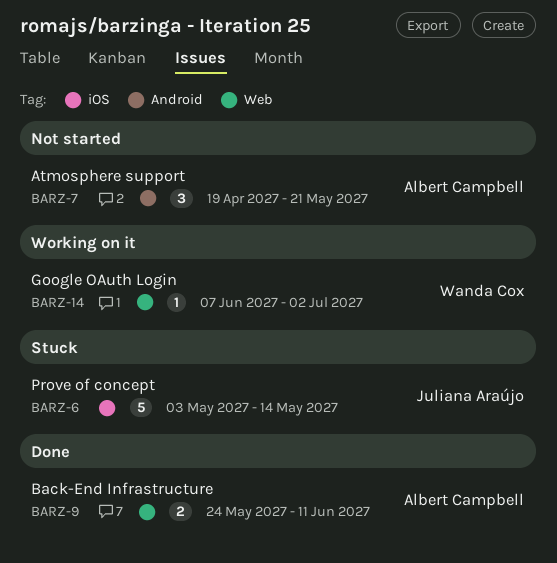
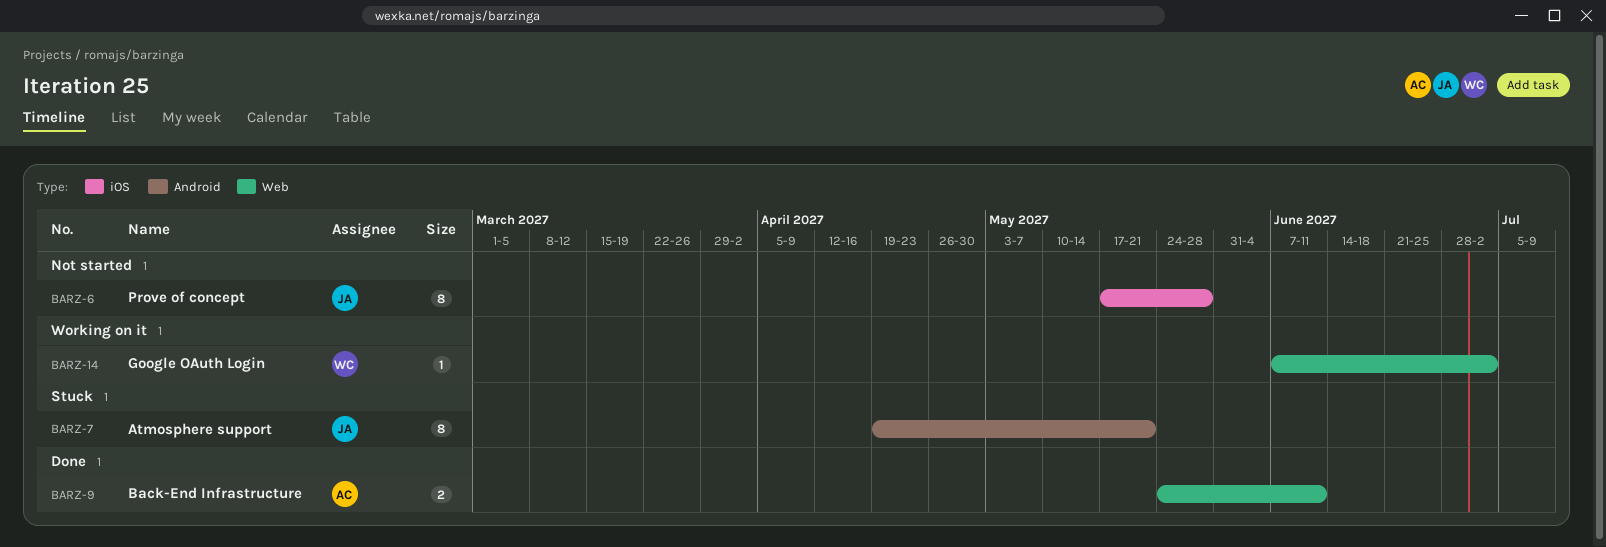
BARZ-6, status: Stuck -> Not started
BARZ-6, estimate: 5 -> 8
BARZ-6, start: May 3 -> May 17
BARZ-6, due: May 14 -> May 28
BARZ-7, status: Not started -> Stuck
BARZ-7, owner: Albert Campbell -> Juliana Araújo
BARZ-7, estimate: 3 -> 8

